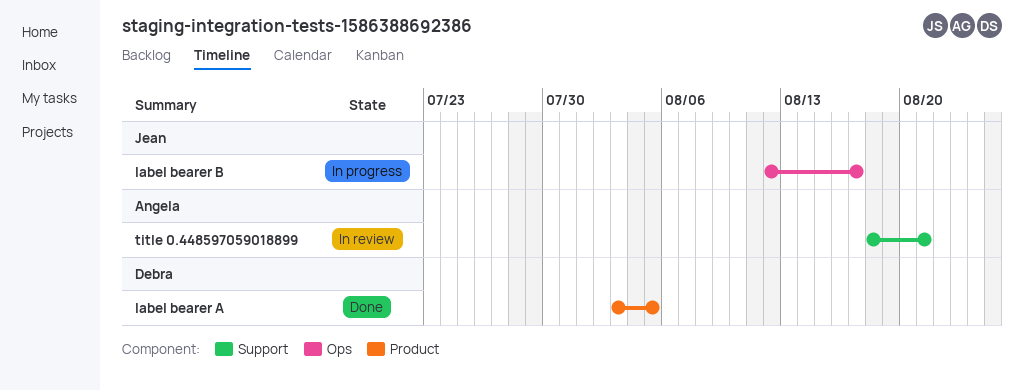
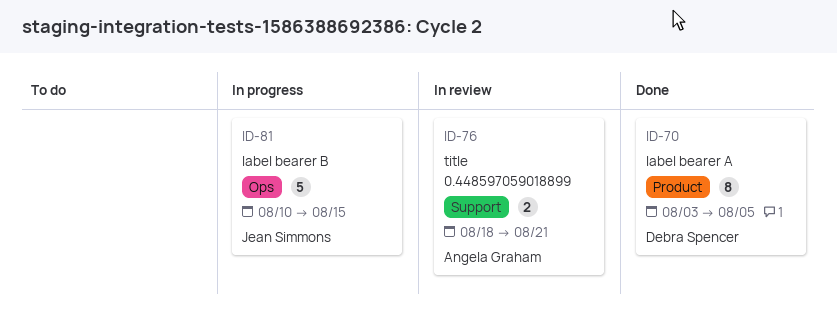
label bearer B, start: Aug 12 -> Aug 10
label bearer B, due: Aug 17 -> Aug 15

